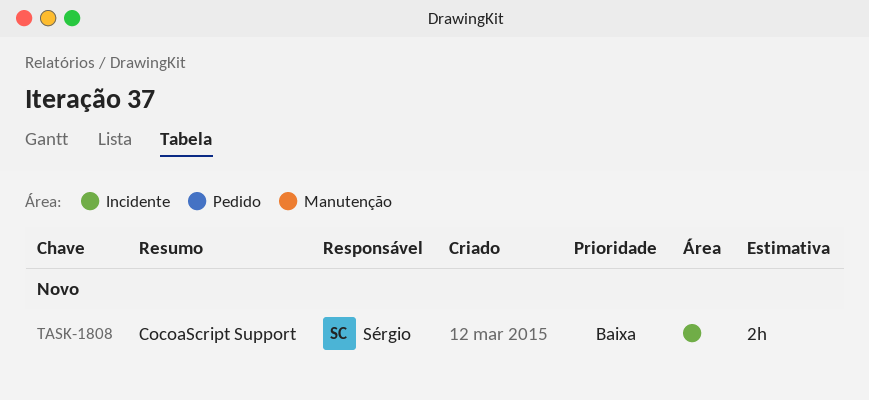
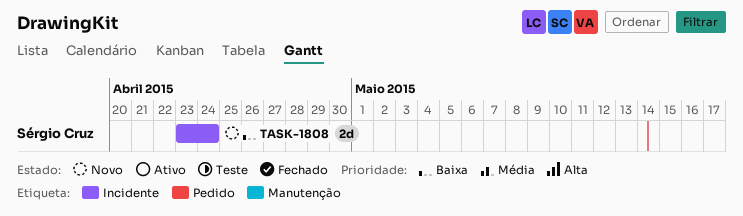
TASK-1808, estimate: 2h -> 2d

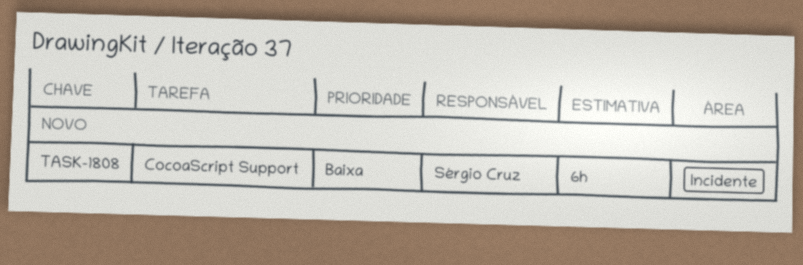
TASK-1808, estimate: 2d -> 6h

